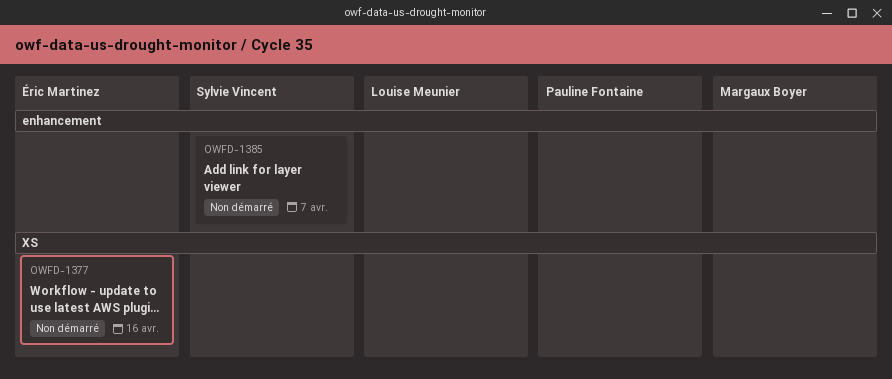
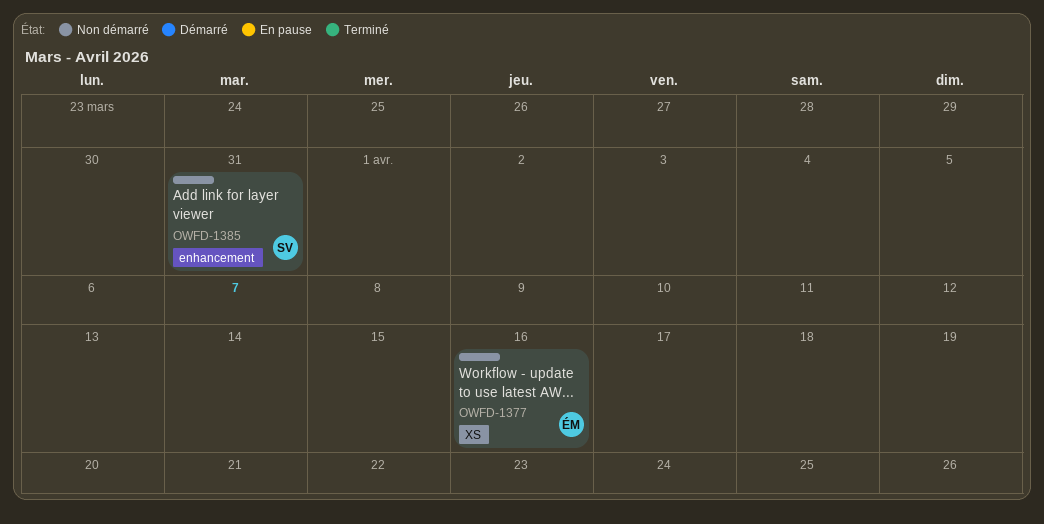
OWFD-1385, due: Apr 7 -> Mar 31

